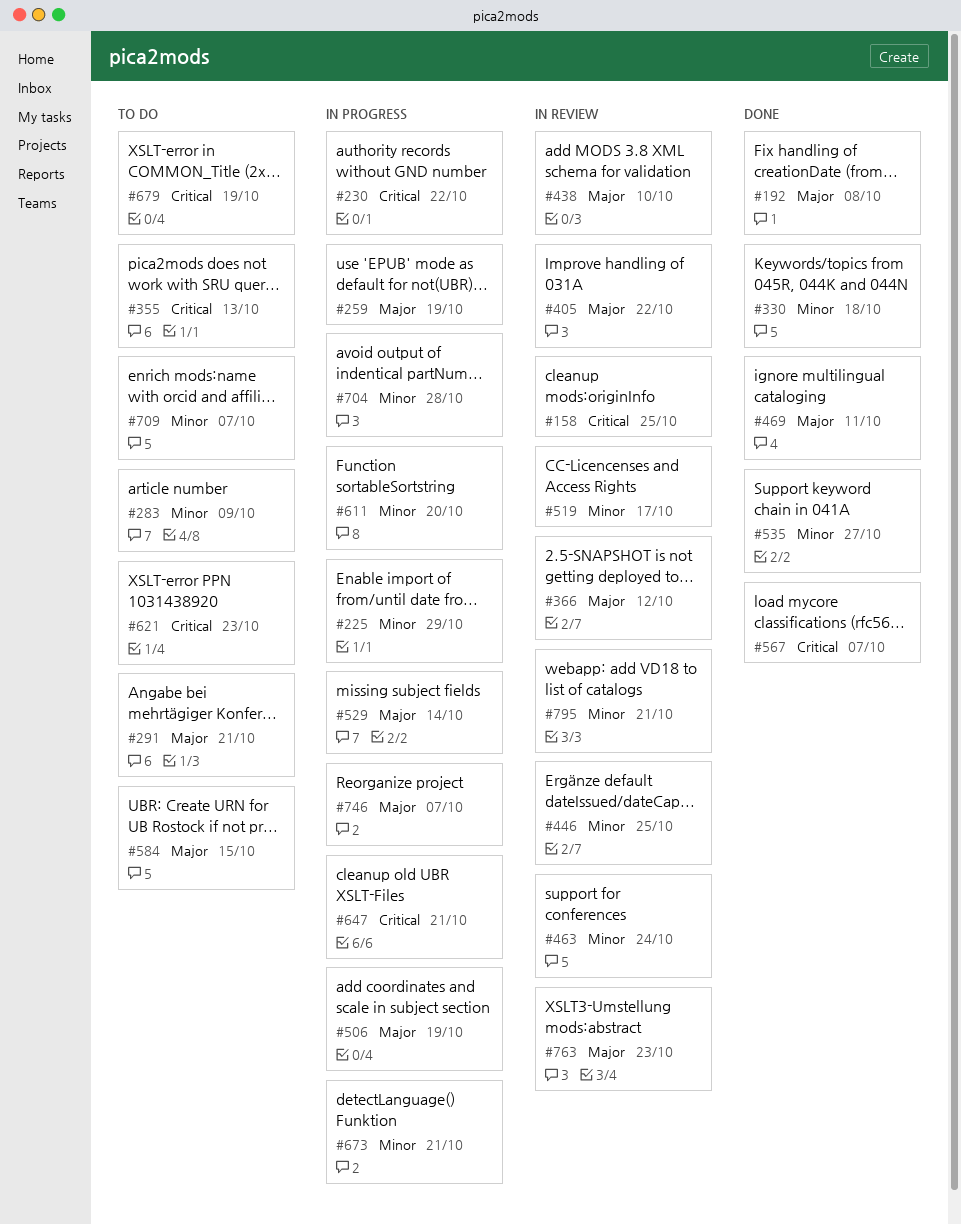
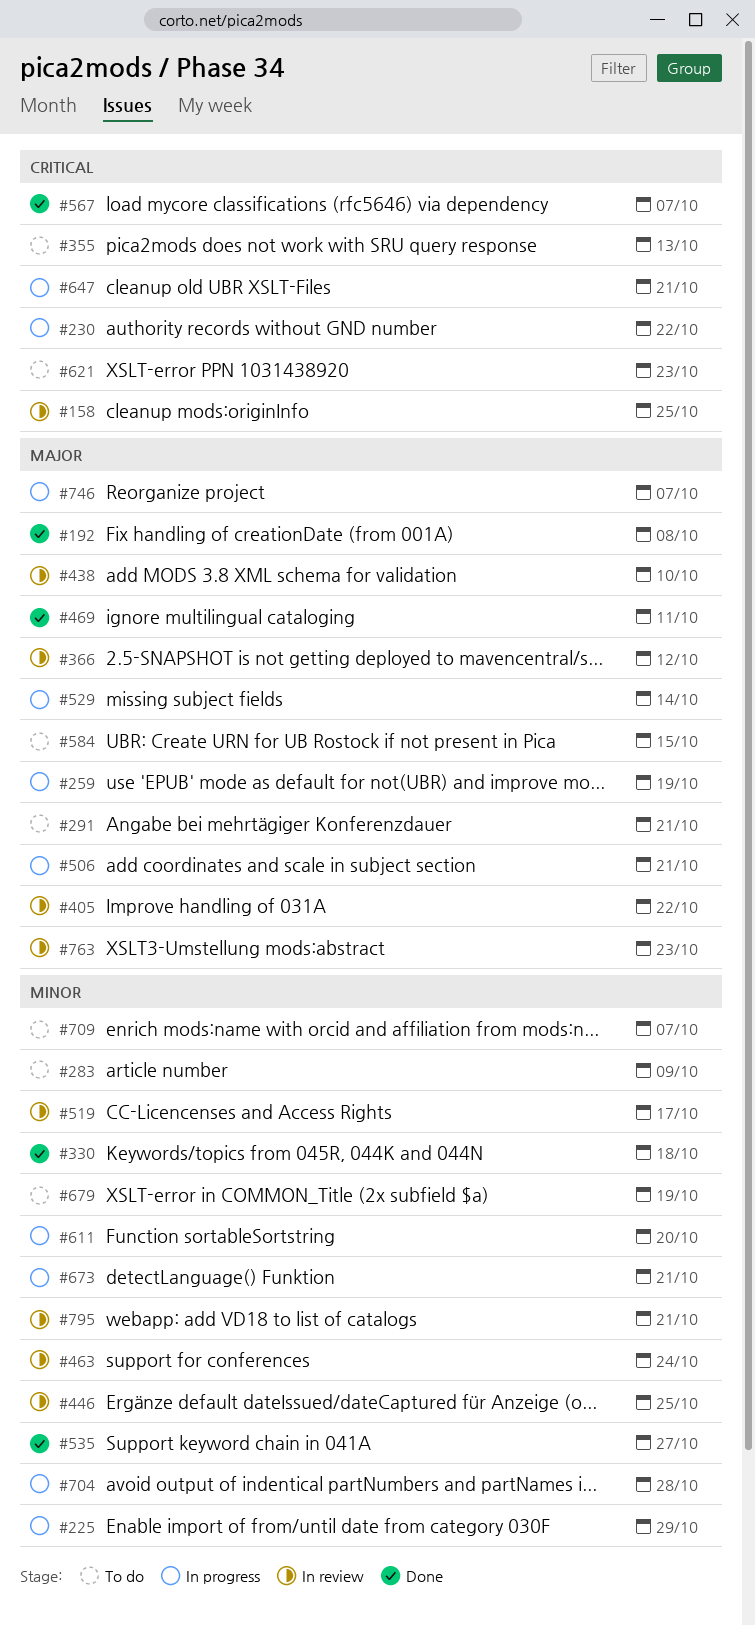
#506, due: Oct 19 -> Oct 21
#679, priority: Critical -> Minor

